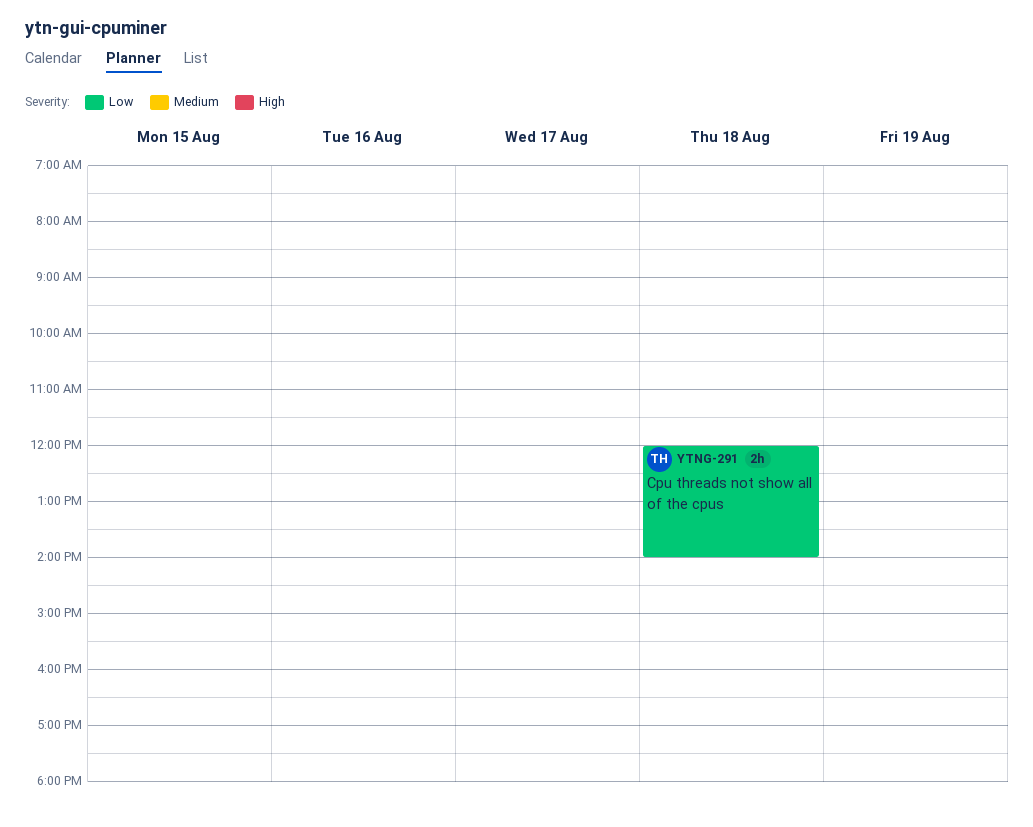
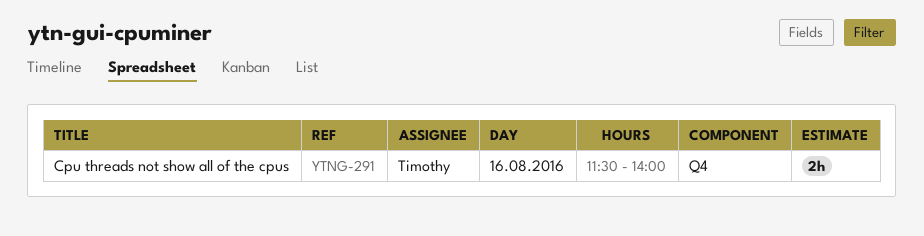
YTNG-291, day: Aug 18 -> Aug 16
YTNG-291, begins: 12:00 -> 11:30

